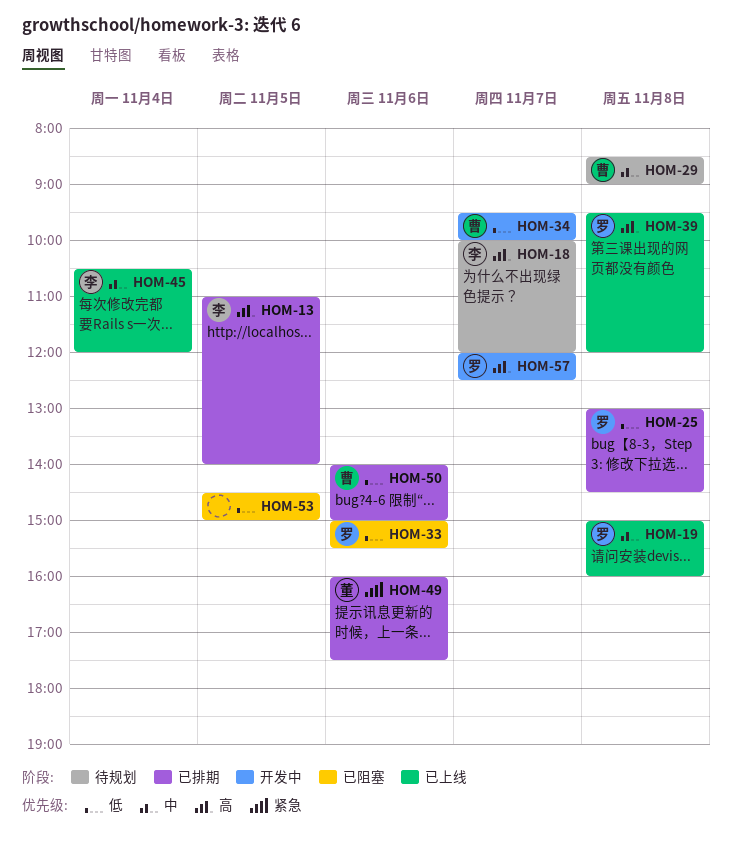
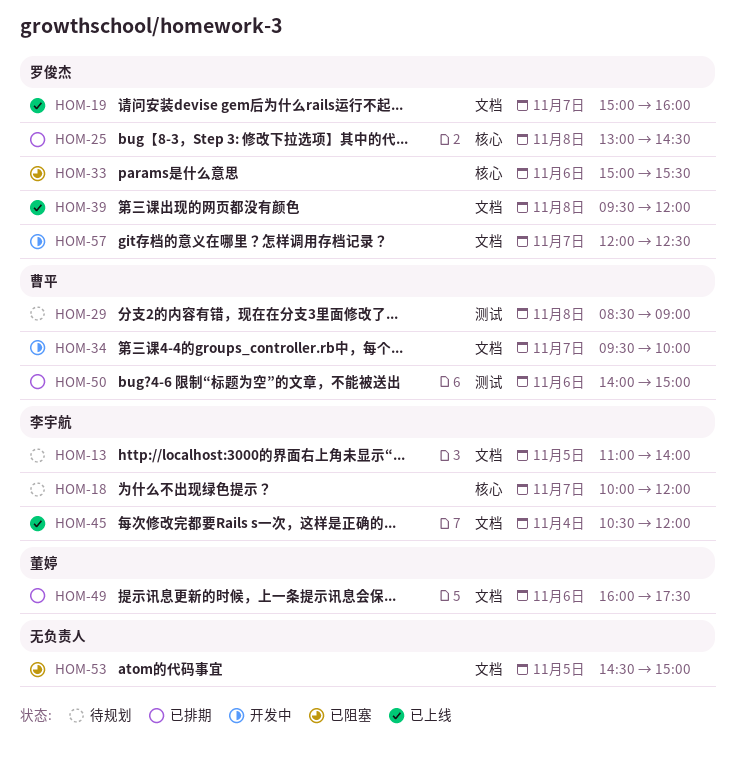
HOM-13, status: 已排期 -> 待规划
HOM-19, day: Nov 8 -> Nov 7

